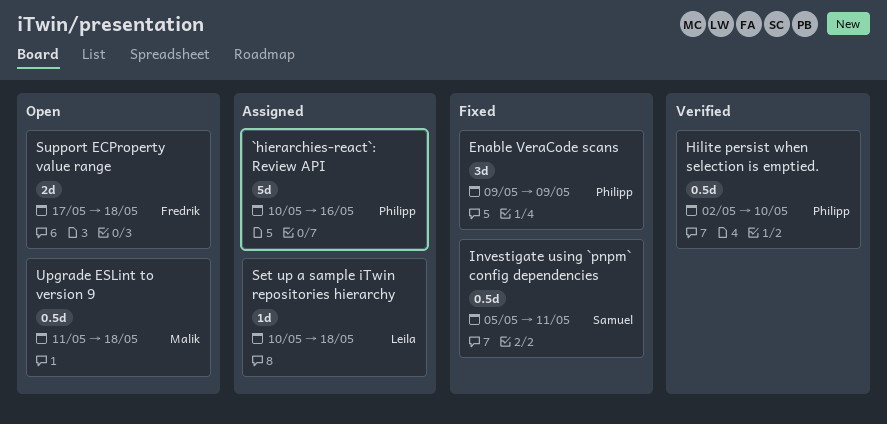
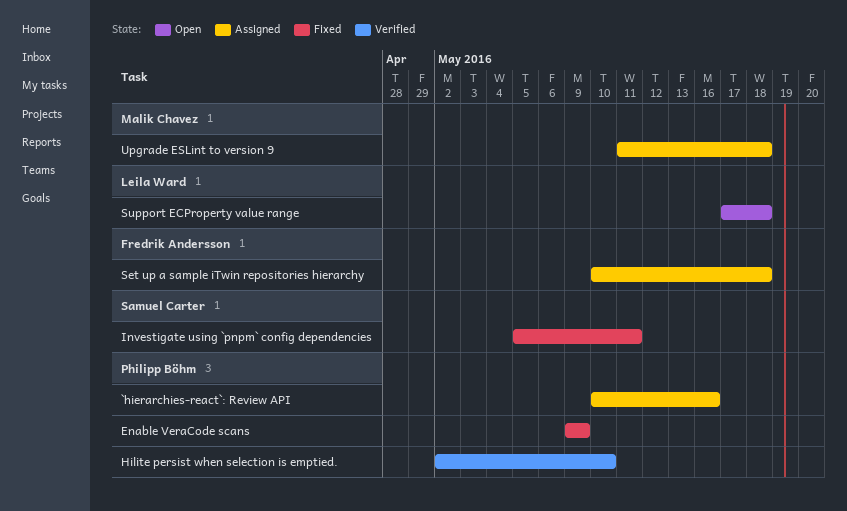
Set up a sample iTwin repositories hierarchy, owner: Leila Ward -> Fredrik Andersson
Support ECProperty value range, owner: Fredrik Andersson -> Leila Ward
Upgrade ESLint to version 9, status: Open -> Assigned

